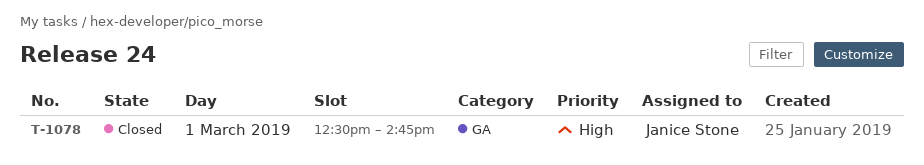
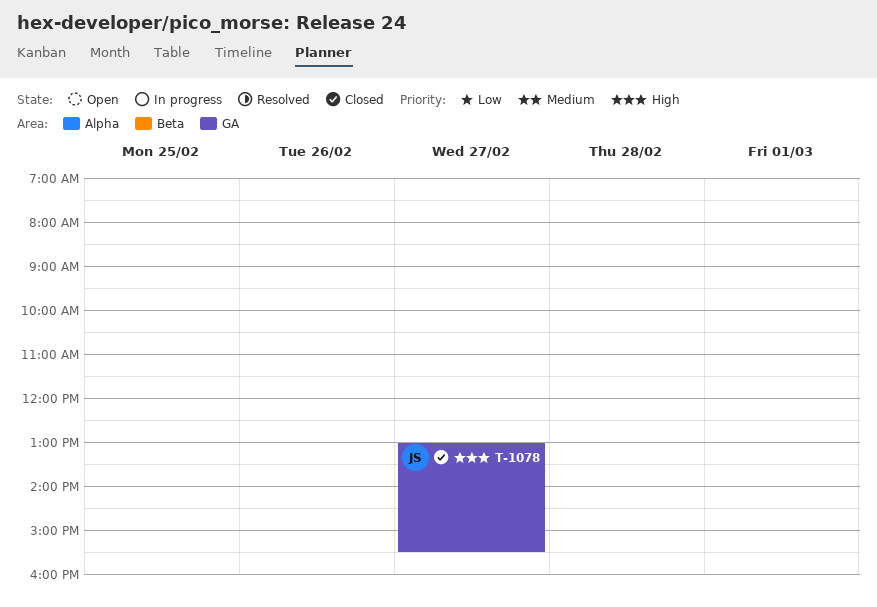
T-1078, day: Mar 1 -> Feb 27
T-1078, begins: 12:30 -> 13:00
T-1078, ends: 14:45 -> 15:30

